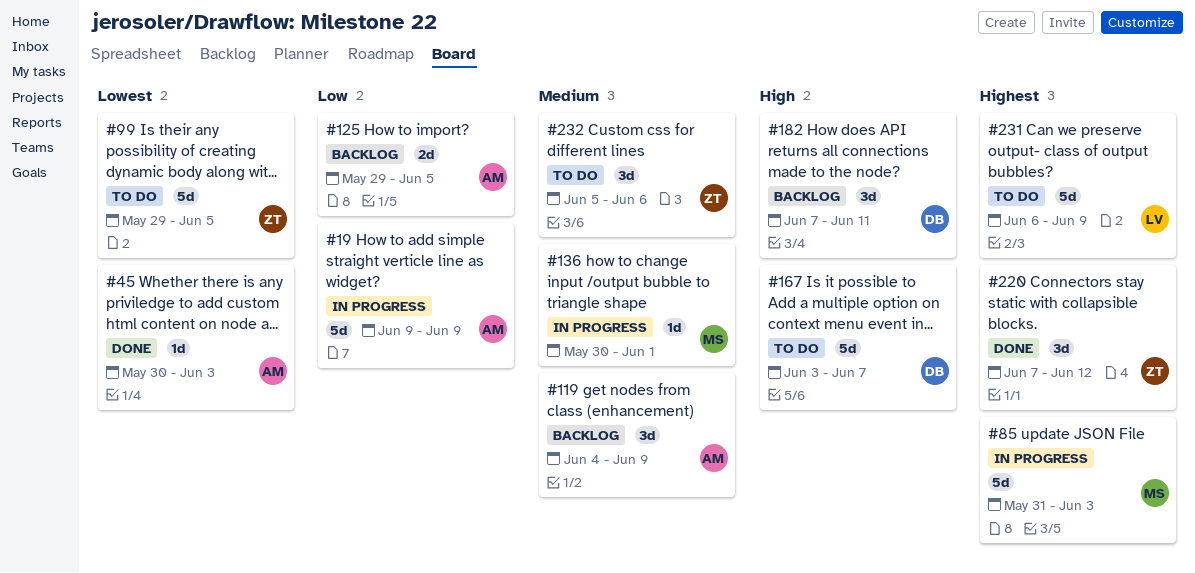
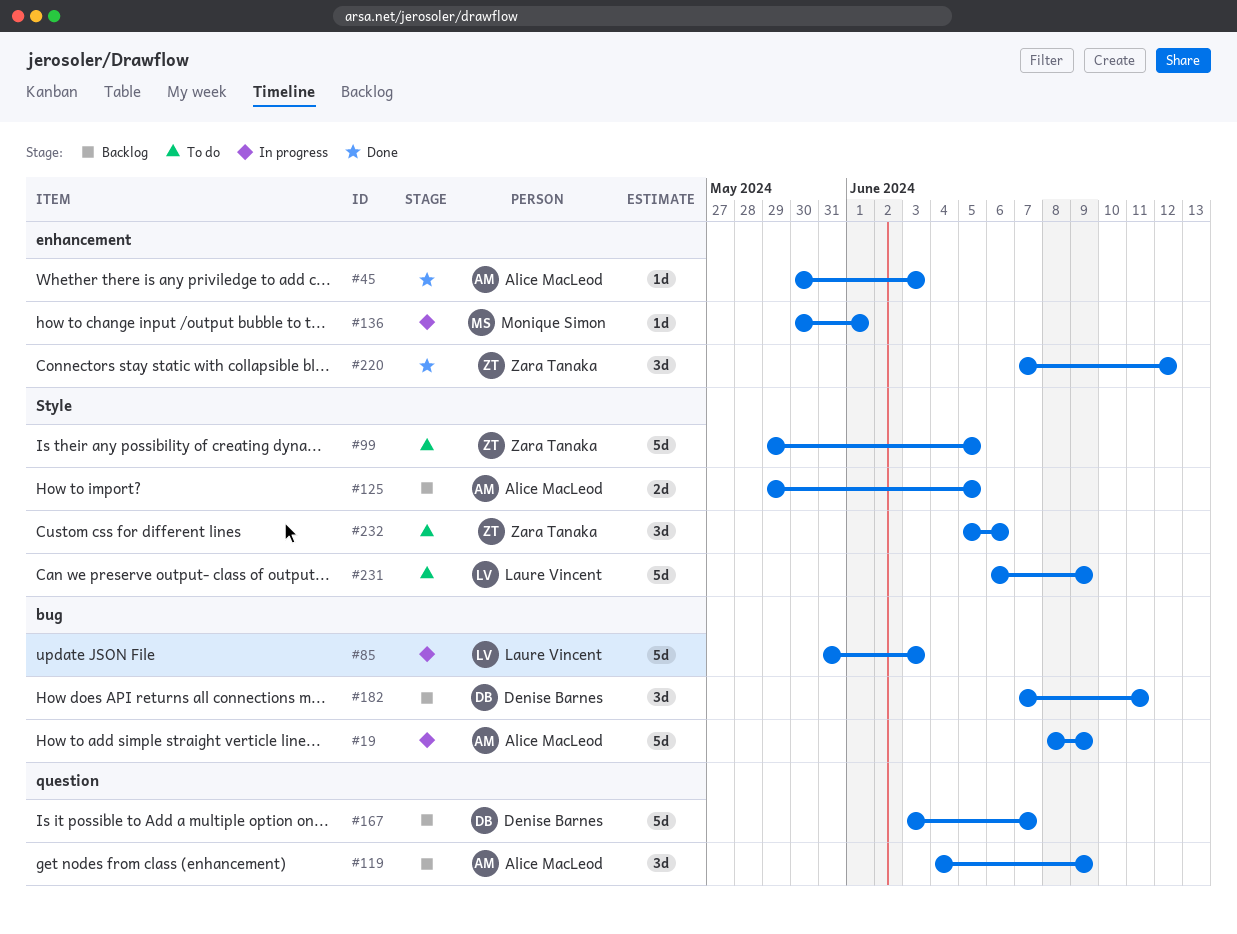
#19, start: Jun 9 -> Jun 8
#85, owner: Monique Simon -> Laure Vincent
#167, status: To do -> Backlog

